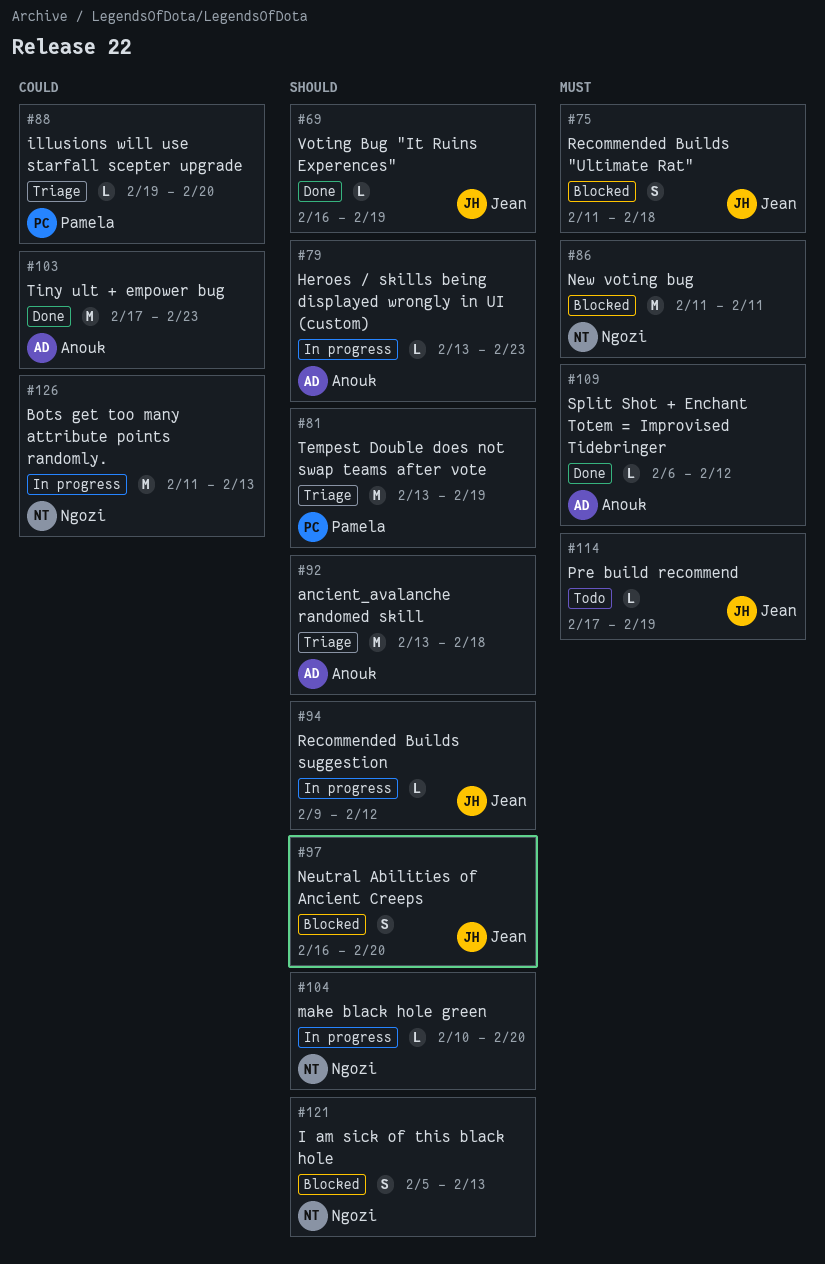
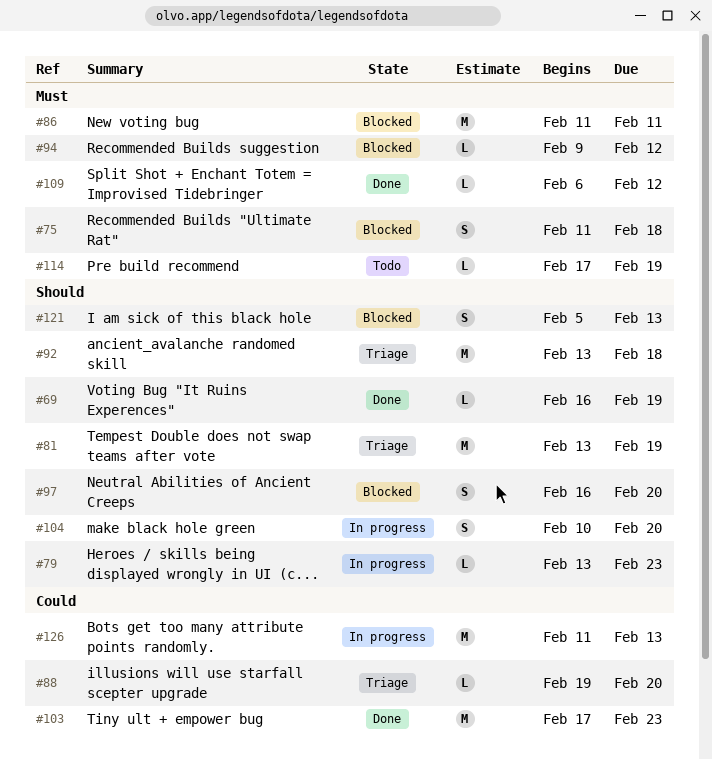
#94, status: In progress -> Blocked
#94, priority: Should -> Must
#104, estimate: L -> S

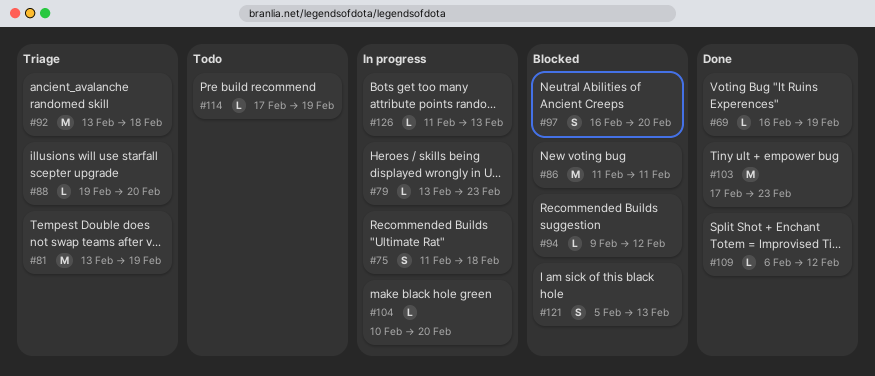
#75, status: Blocked -> In progress
#104, estimate: S -> L
#126, estimate: M -> L

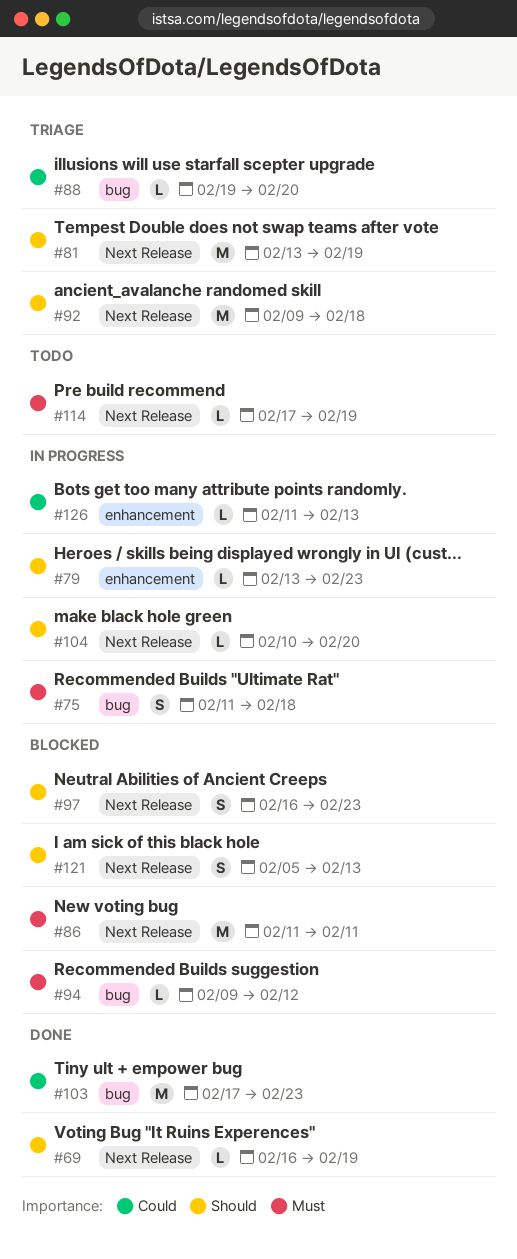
#92, start: Feb 13 -> Feb 9
#97, due: Feb 20 -> Feb 23
#109: present -> none

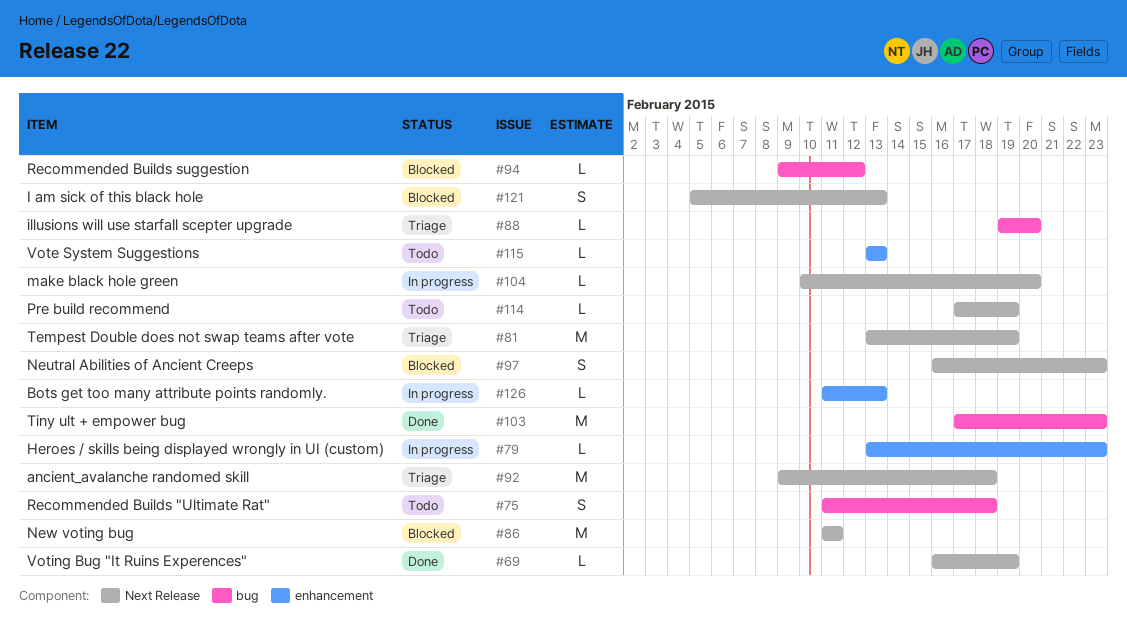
#75, status: In progress -> Todo
#115: none -> present

